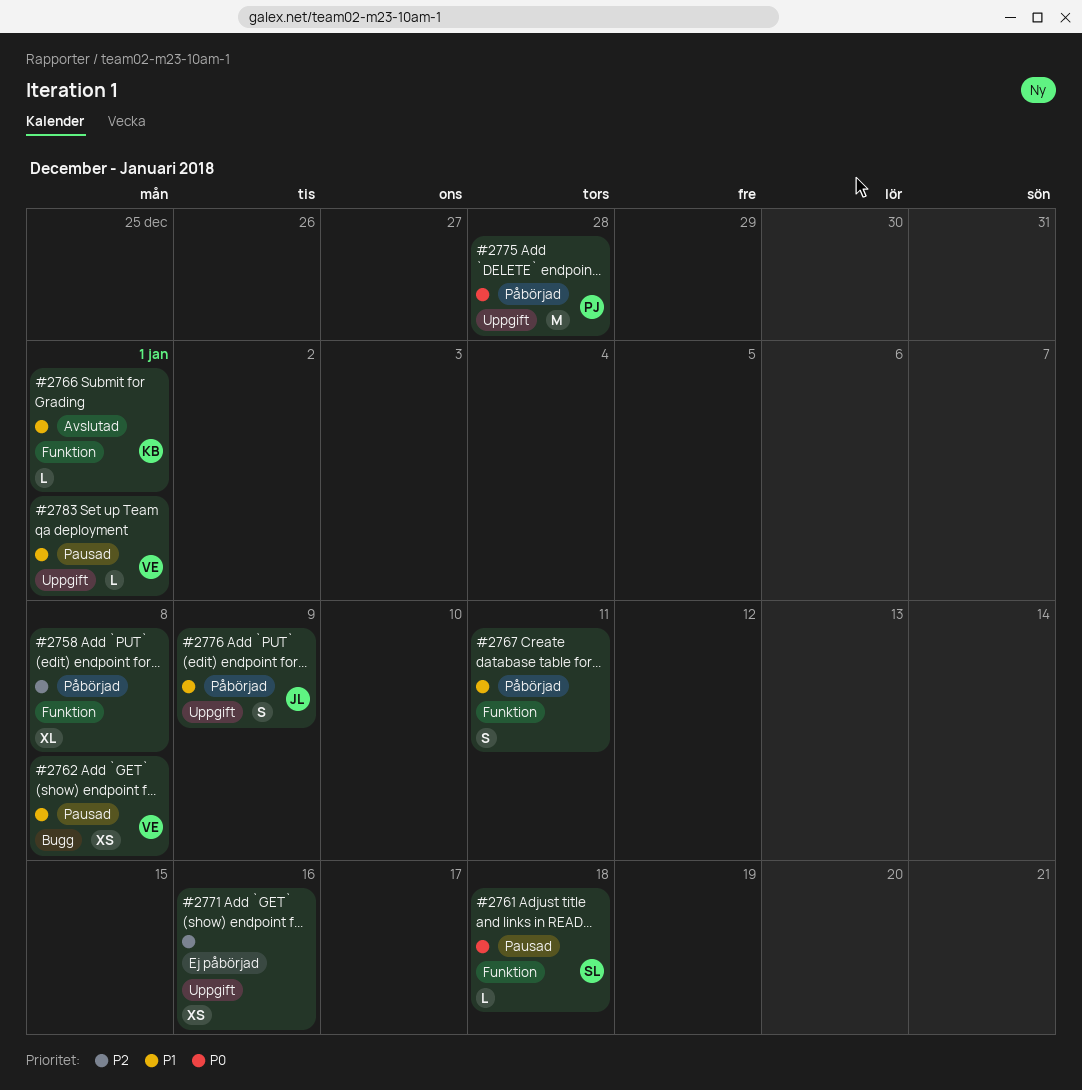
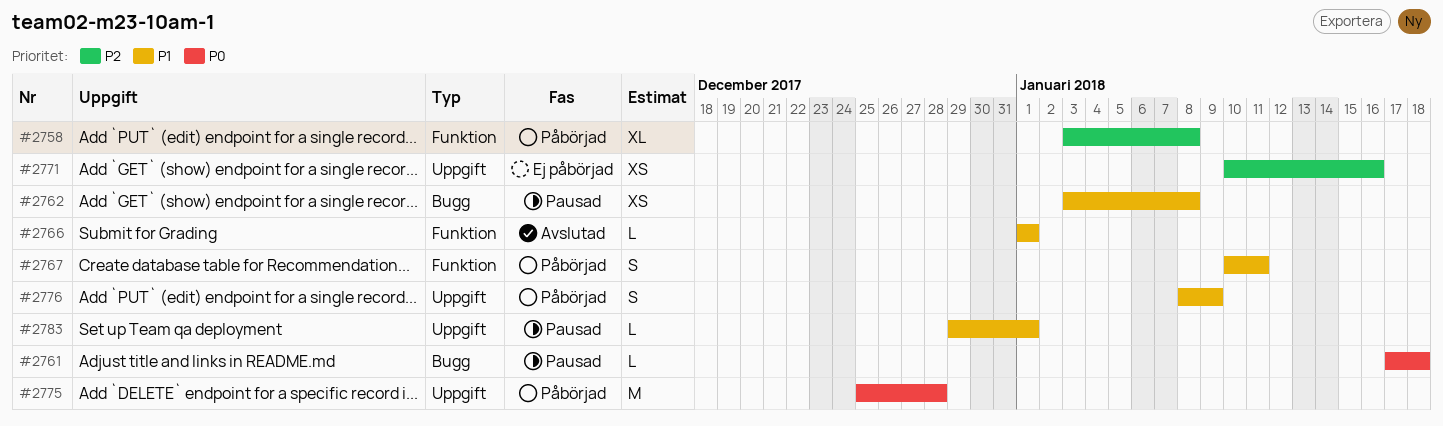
#2761, label: Funktion -> Bugg

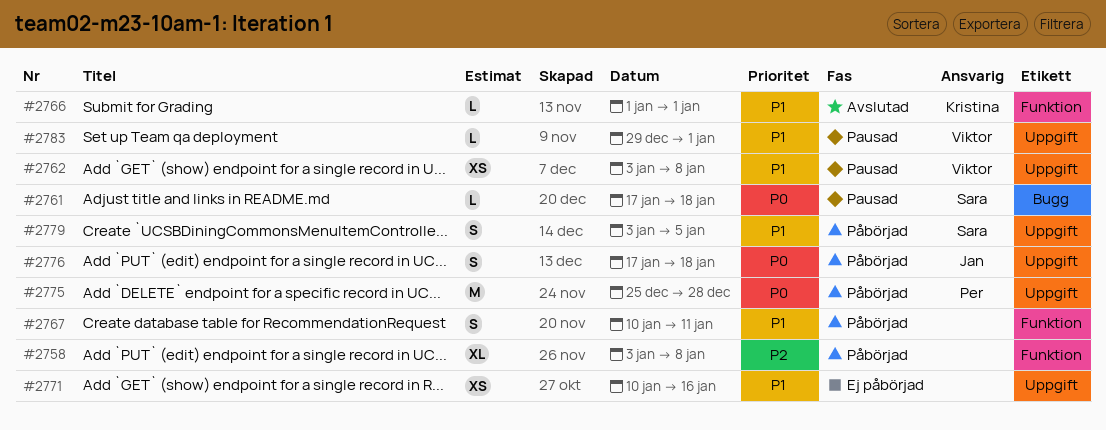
#2762, label: Bugg -> Uppgift
#2771, priority: P2 -> P1
#2776, priority: P1 -> P0
#2776, start: Jan 8 -> Jan 17
#2776, due: Jan 9 -> Jan 18
#2779: none -> present

